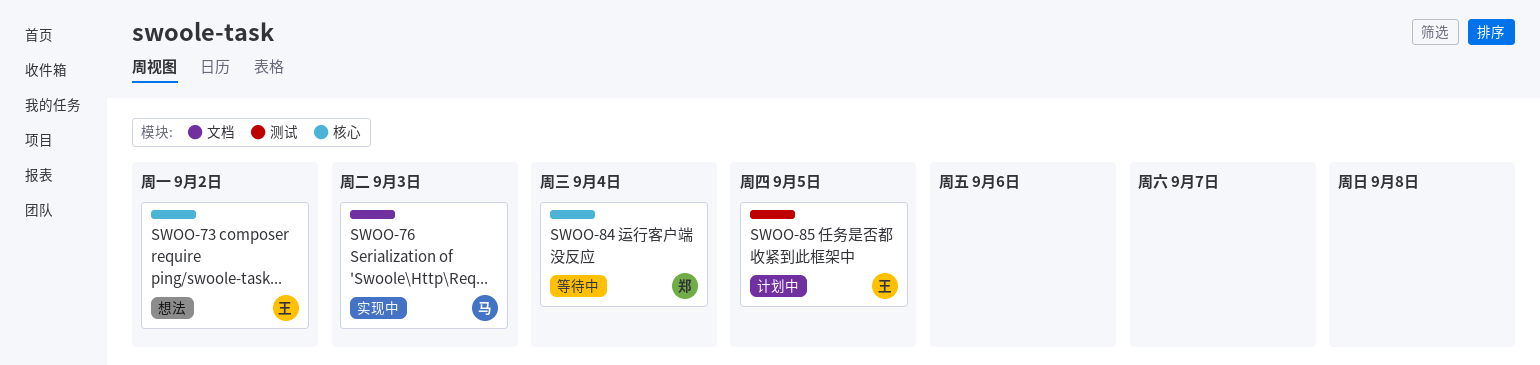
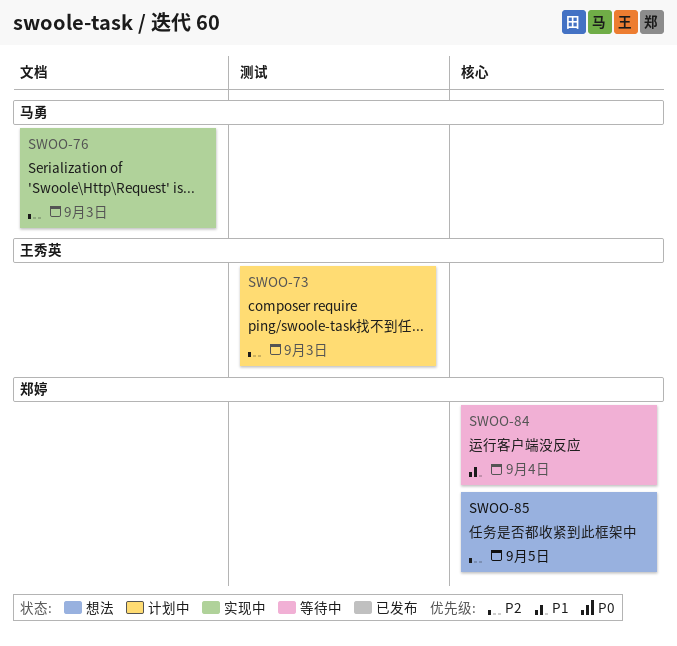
SWOO-73, status: 想法 -> 计划中
SWOO-73, label: 核心 -> 测试
SWOO-73, due: Sep 2 -> Sep 3
SWOO-85, status: 计划中 -> 想法
SWOO-85, owner: 王秀英 -> 郑婷
SWOO-85, label: 测试 -> 核心

